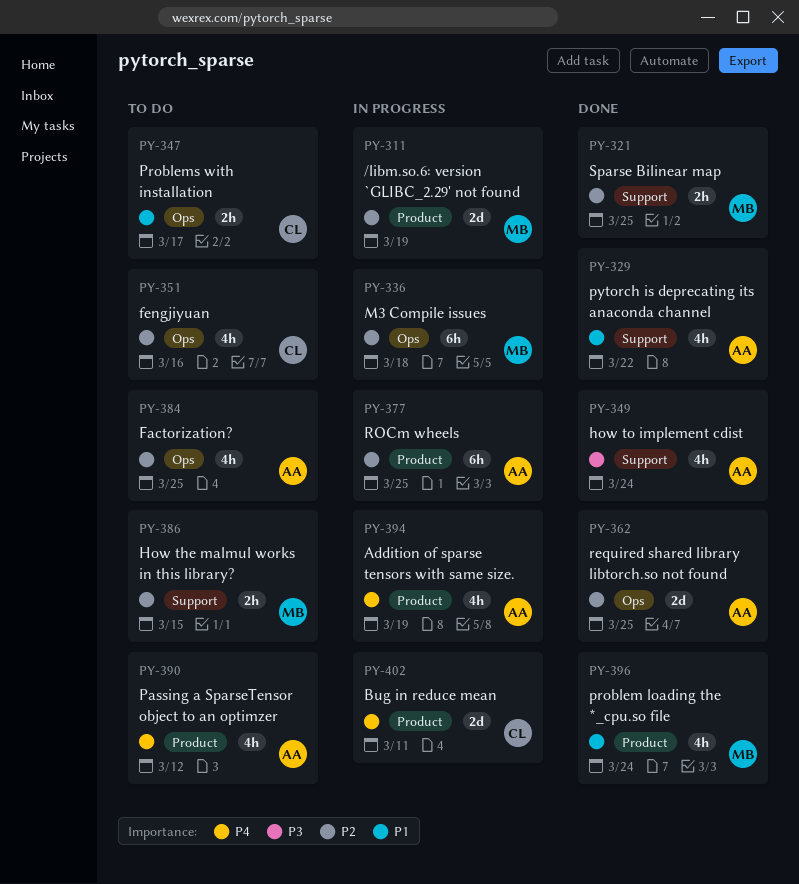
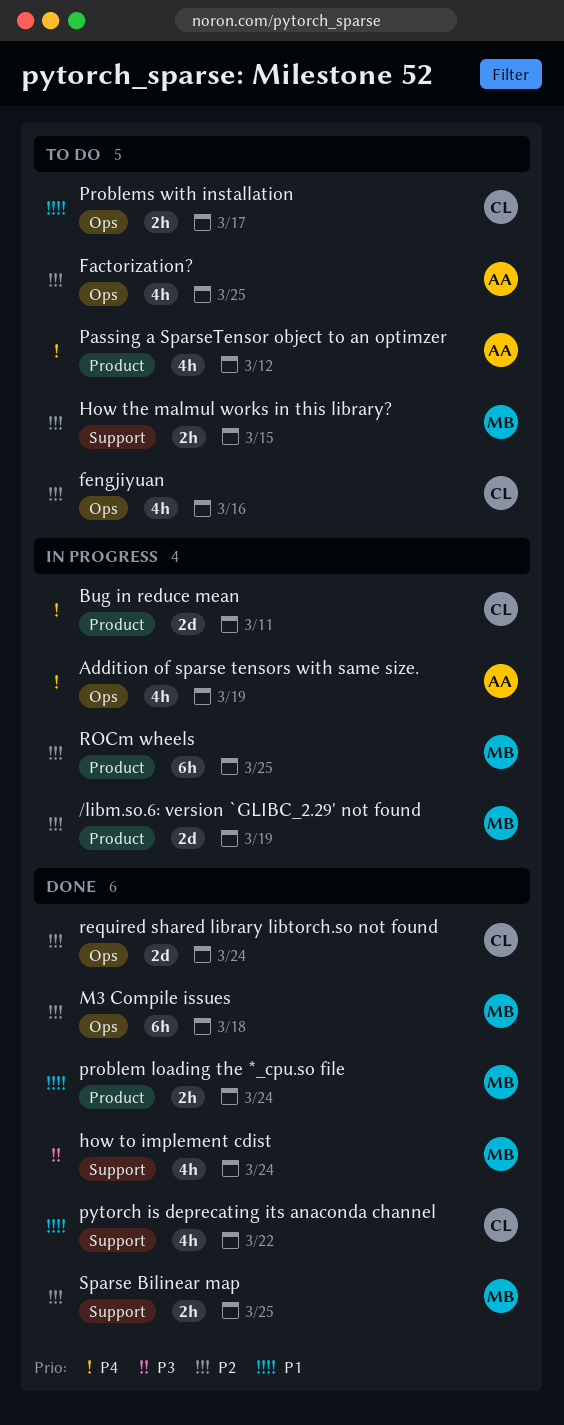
Addition of sparse tensors with same size., label: Product -> Ops
how to implement cdist, owner: AA -> MB
M3 Compile issues, status: In progress -> Done
problem loading the *_cpu.so file, estimate: 4h -> 2h
pytorch is deprecating its anaconda channel, owner: AA -> CL
required shared library libtorch.so not found, owner: AA -> CL
required shared library libtorch.so not found, due: Mar 25 -> Mar 24
ROCm wheels, owner: AA -> MB

